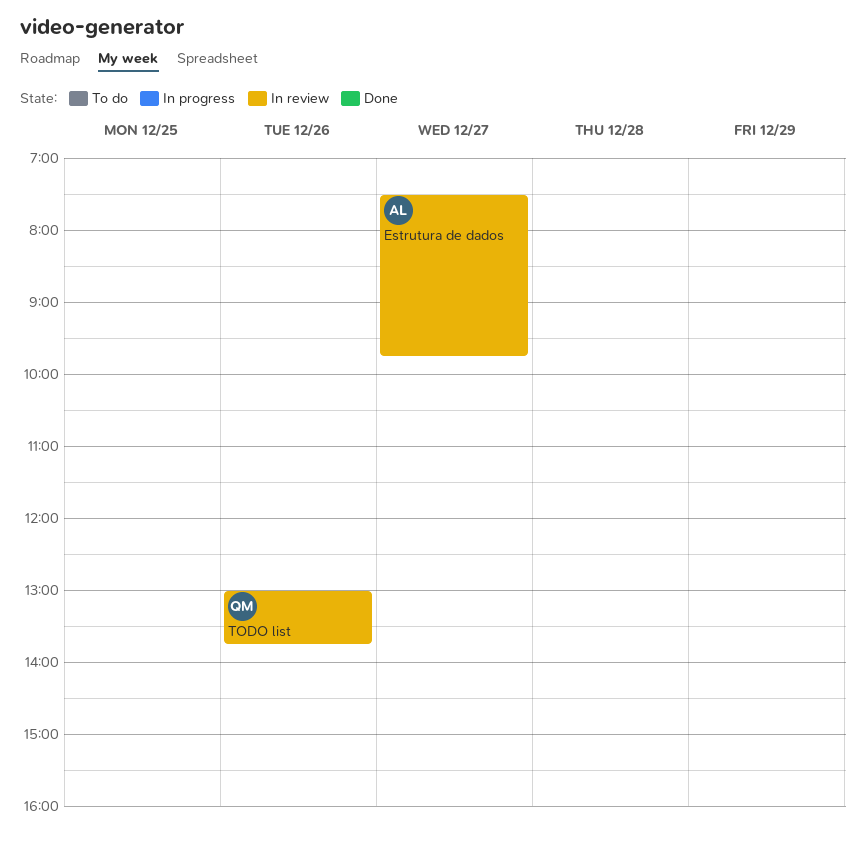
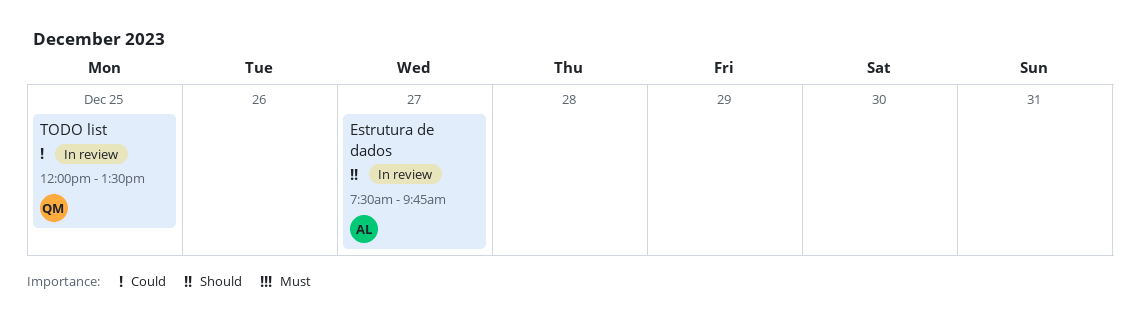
TODO list, day: Dec 26 -> Dec 25
TODO list, begins: 13:00 -> 12:00
TODO list, ends: 13:45 -> 13:30

